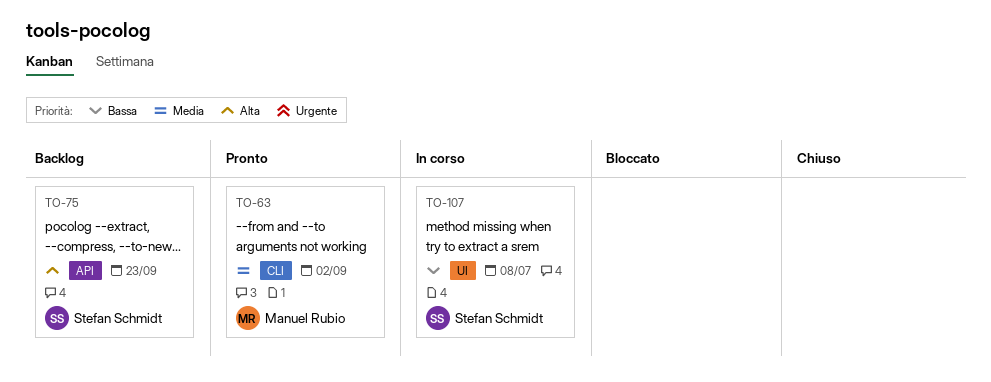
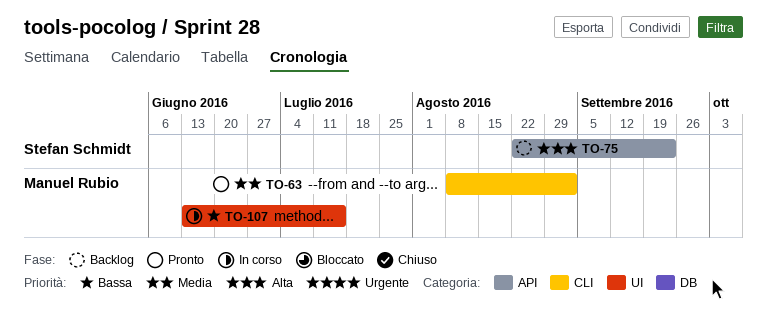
TO-107, owner: Stefan Schmidt -> Manuel Rubio
TO-107, due: Jul 8 -> Jul 15

